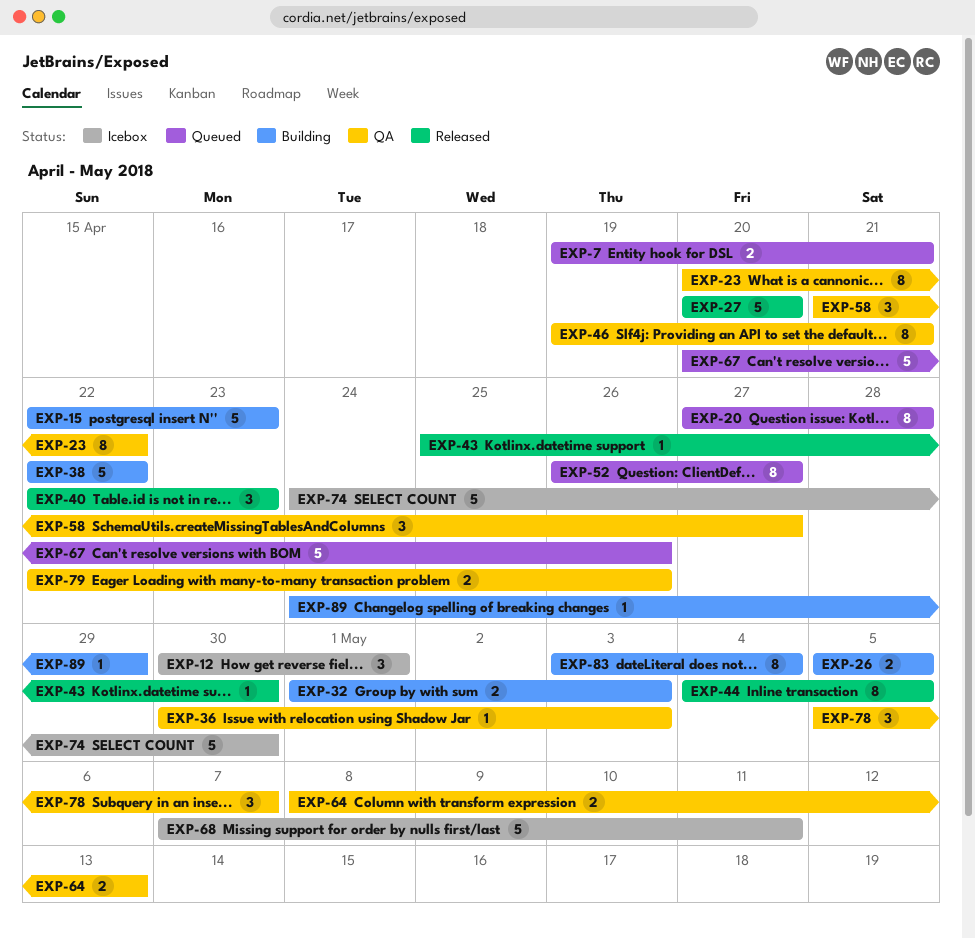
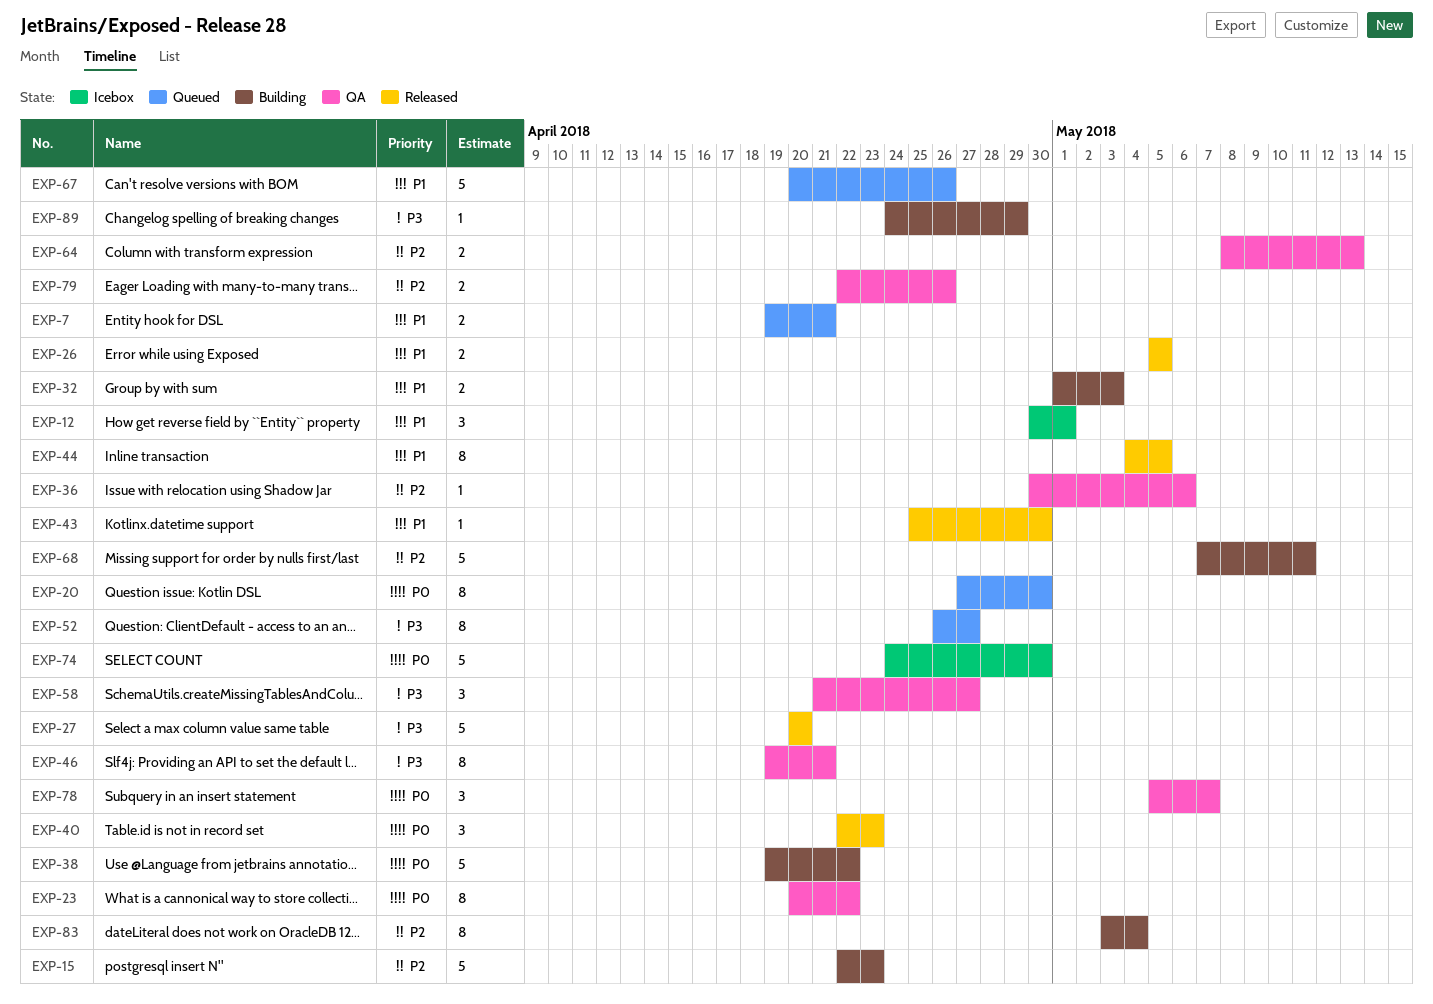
EXP-20, due: Apr 28 -> Apr 30
EXP-26, status: Building -> Released
EXP-36, due: May 3 -> May 6
EXP-38, start: Apr 22 -> Apr 19
EXP-68, status: Icebox -> Building

